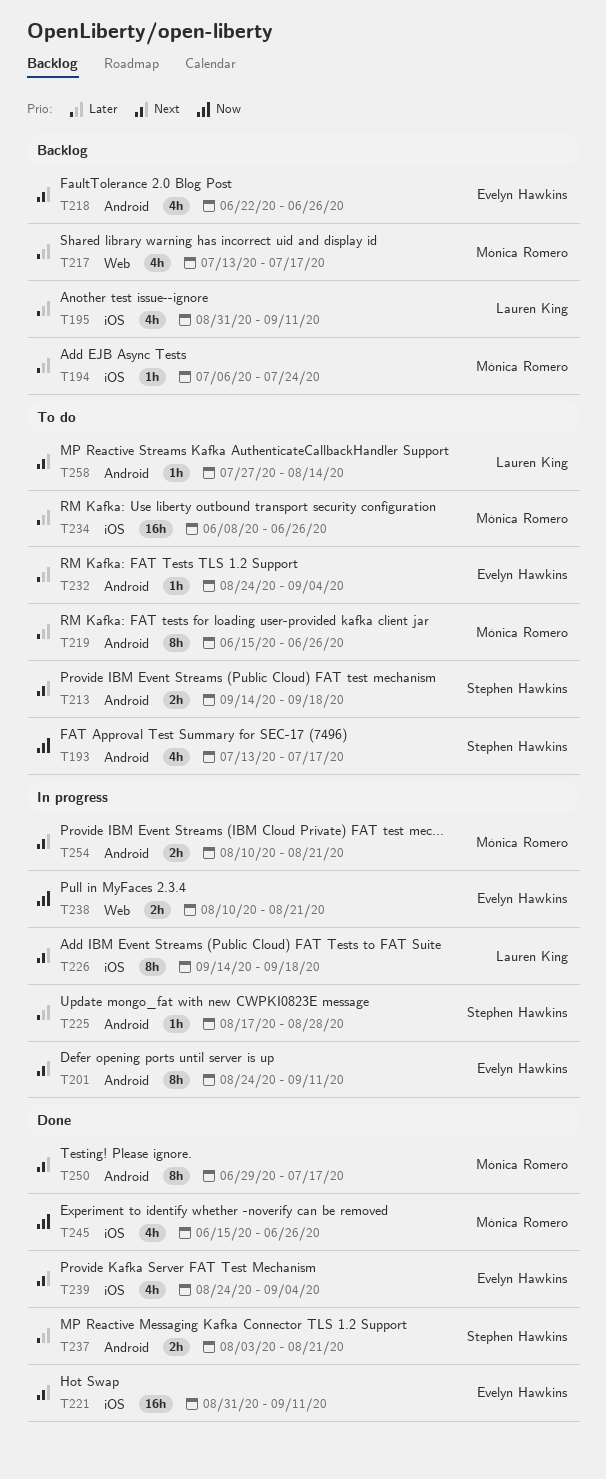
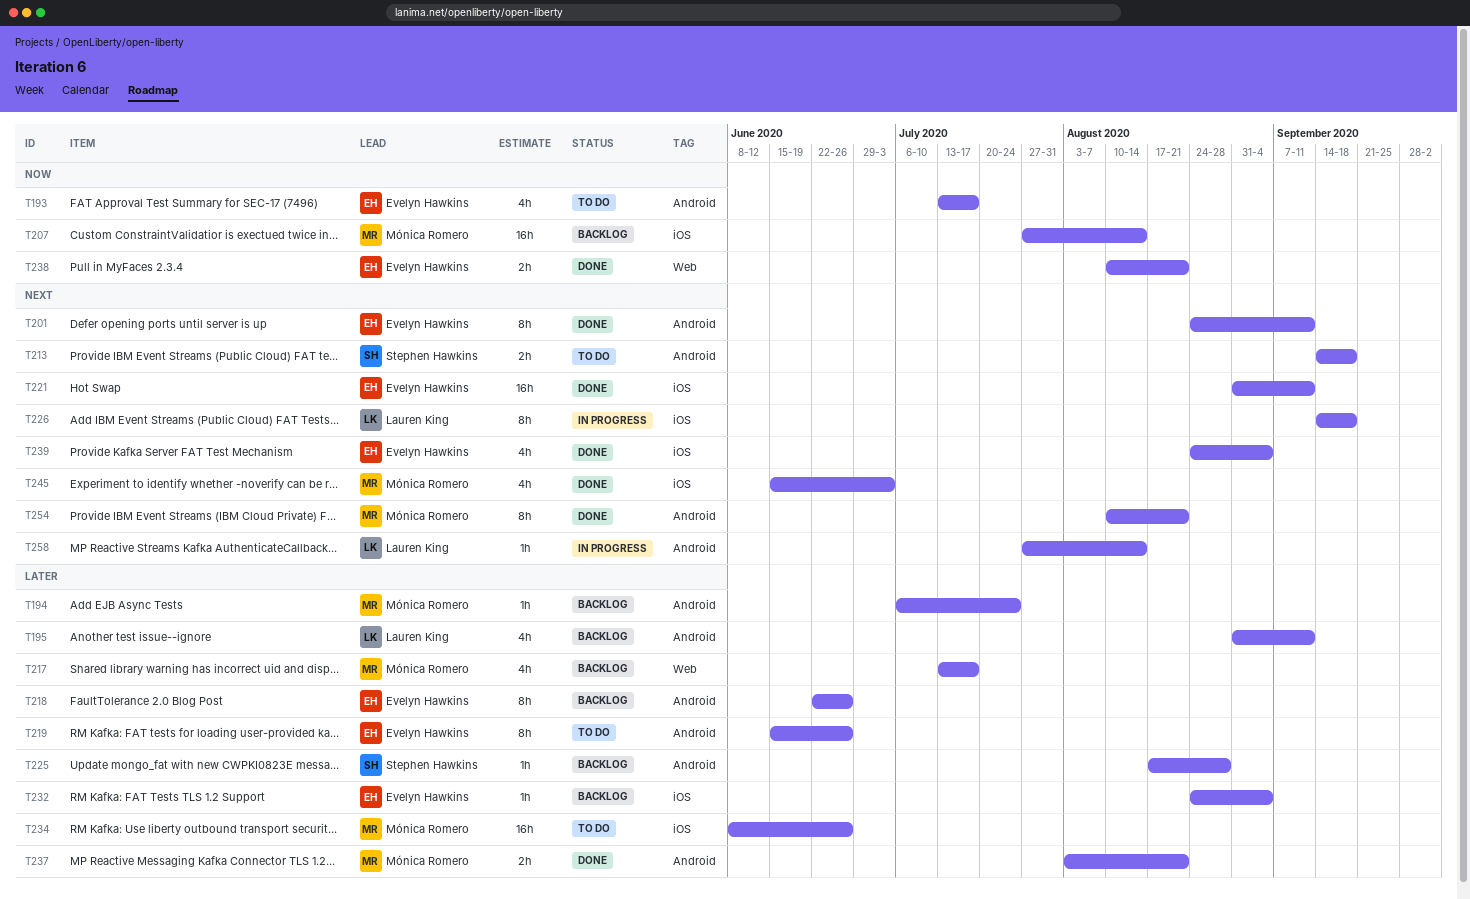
T193, owner: Stephen Hawkins -> Evelyn Hawkins
T194, label: iOS -> Android
T195, label: iOS -> Android
T201, status: In progress -> Done
T207: none -> present
T218, priority: Next -> Later
T218, estimate: 4h -> 8h
T219, owner: Mónica Romero -> Evelyn Hawkins
T225, status: In progress -> Backlog
T232, status: To do -> Backlog
T232, label: Android -> iOS
T237, owner: Stephen Hawkins -> Mónica Romero
T238, status: In progress -> Done
T245, priority: Now -> Next
T245, due: Jun 26 -> Jul 3
T250: present -> none
T254, status: In progress -> Done
T254, estimate: 2h -> 8h
T258, status: To do -> In progress

